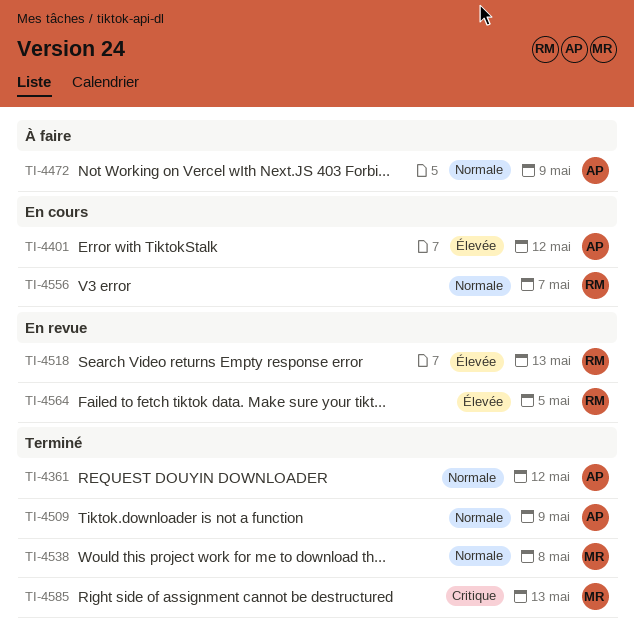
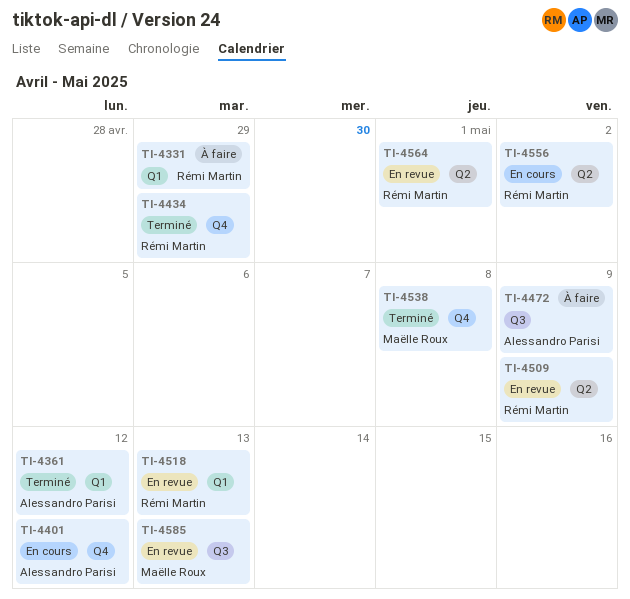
TI-4331: none -> present
TI-4434: none -> present
TI-4509, status: Terminé -> En revue
TI-4509, owner: Alessandro Parisi -> Rémi Martin
TI-4556, due: May 7 -> May 2
TI-4564, due: May 5 -> May 1
TI-4585, status: Terminé -> En revue

